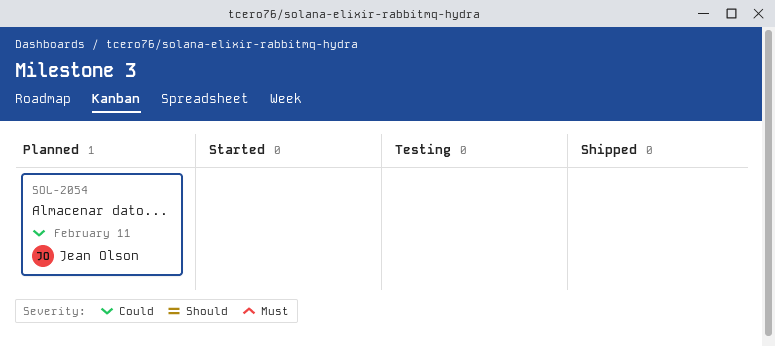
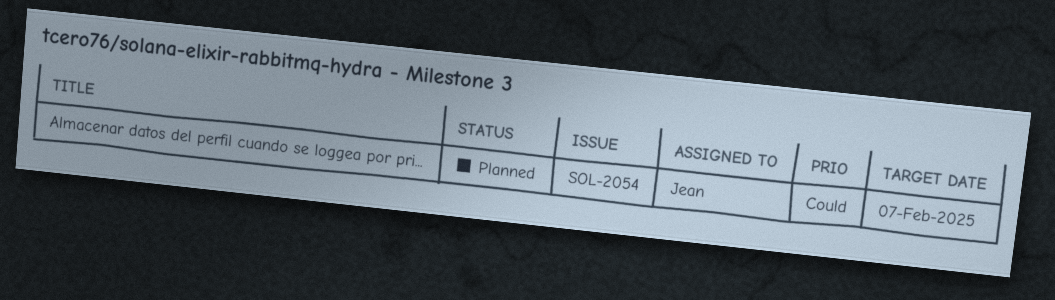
SOL-2054, due: Feb 11 -> Feb 7

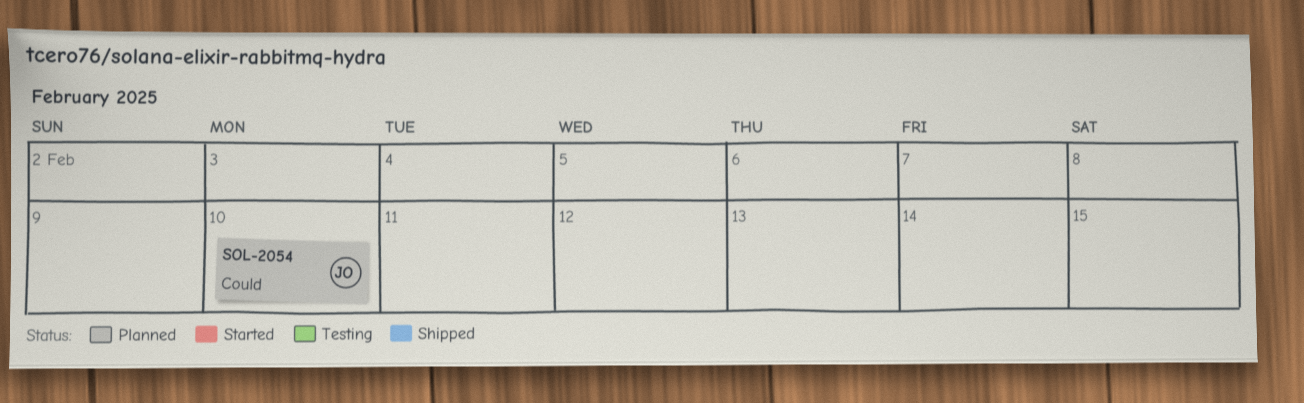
SOL-2054, due: Feb 7 -> Feb 10

